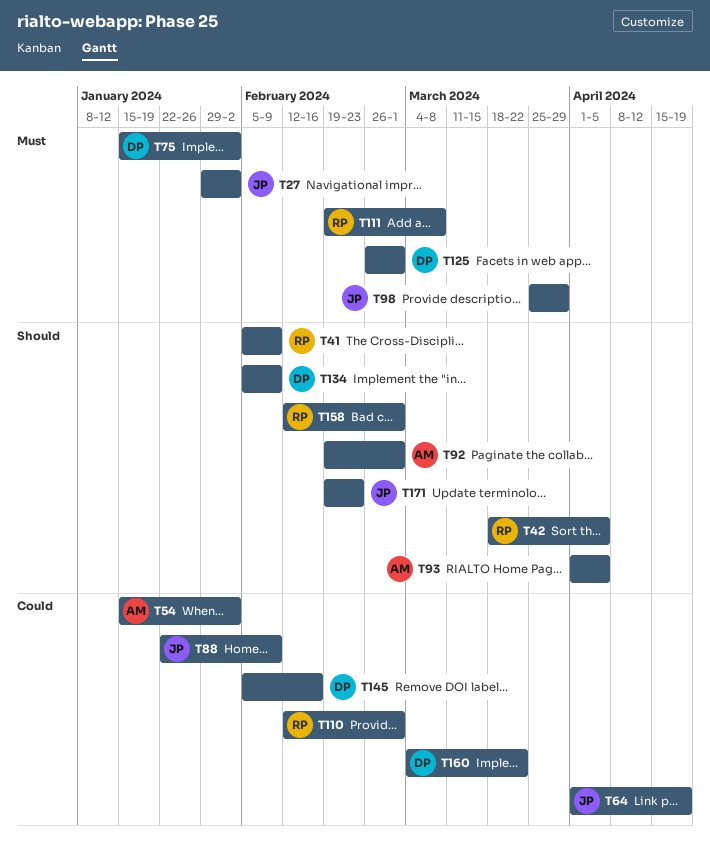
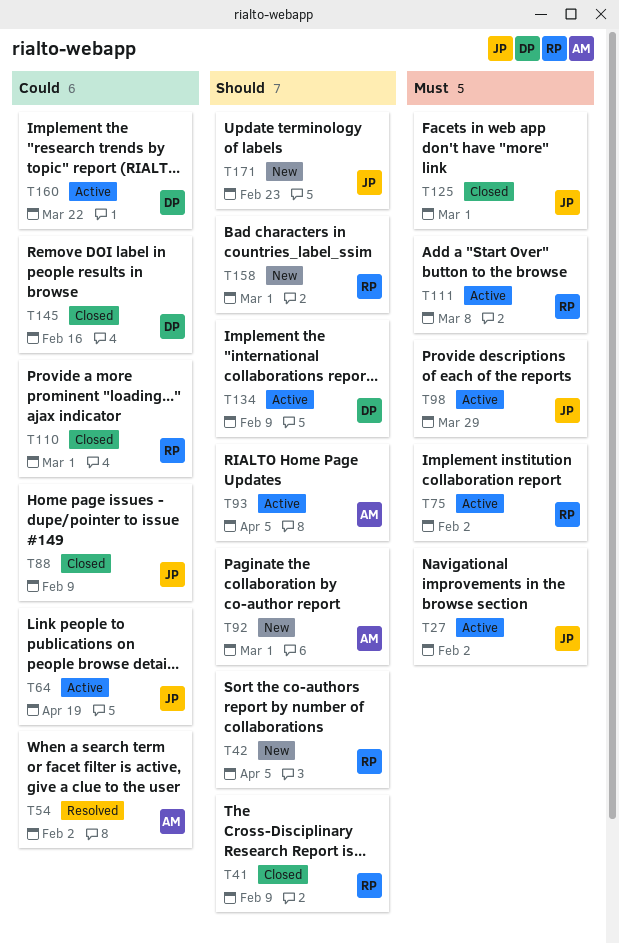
T75, owner: DP -> RP
T125, owner: DP -> JP

